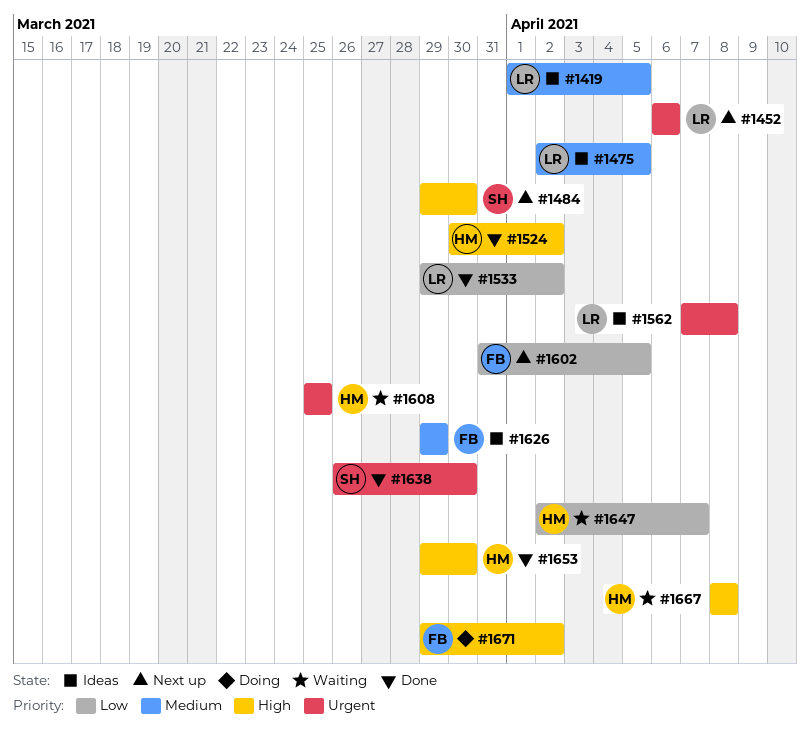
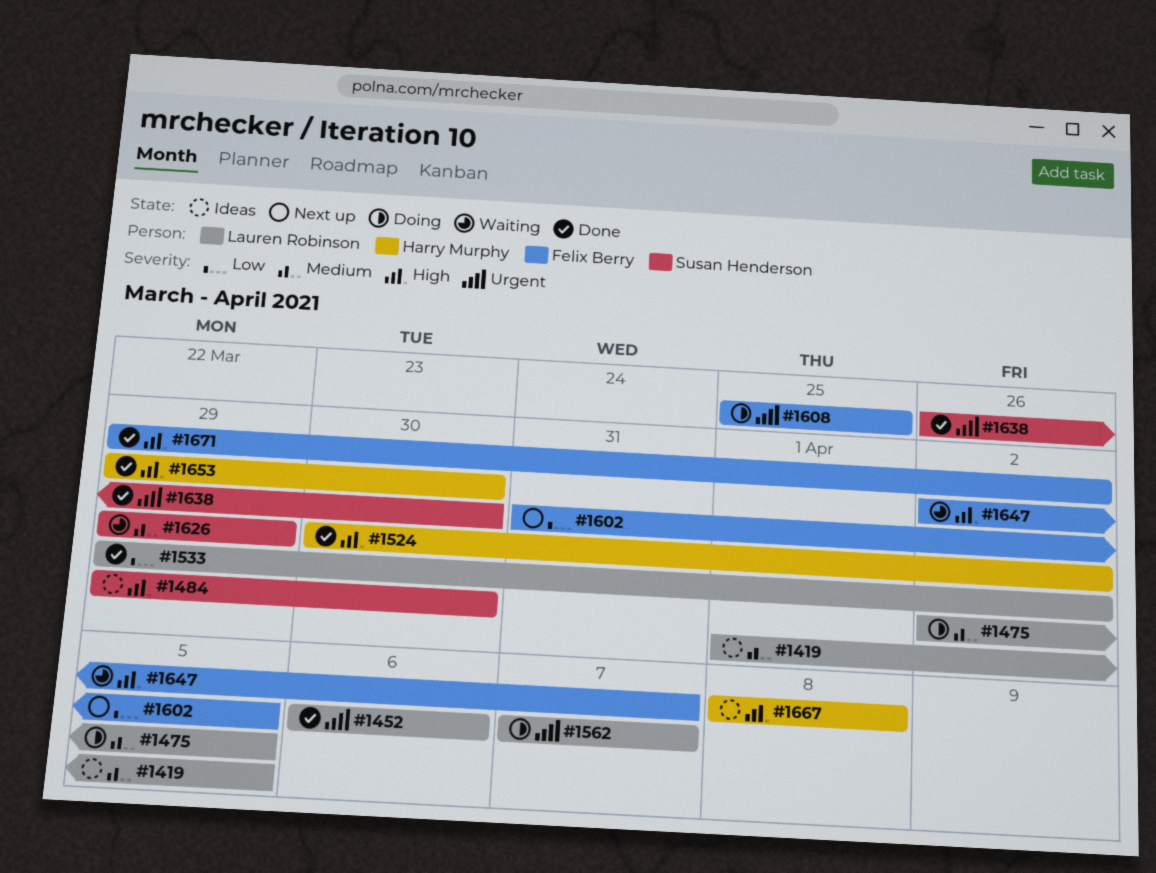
#1452, status: Next up -> Done
#1475, status: Ideas -> Doing
#1484, status: Next up -> Ideas
#1562, status: Ideas -> Doing
#1562, due: Apr 8 -> Apr 7
#1608, status: Waiting -> Doing
#1608, owner: Harry Murphy -> Felix Berry
#1626, status: Ideas -> Waiting
#1626, owner: Felix Berry -> Susan Henderson
#1647, owner: Harry Murphy -> Felix Berry
#1647, priority: Low -> High
#1667, status: Waiting -> Ideas
#1671, status: Doing -> Done

